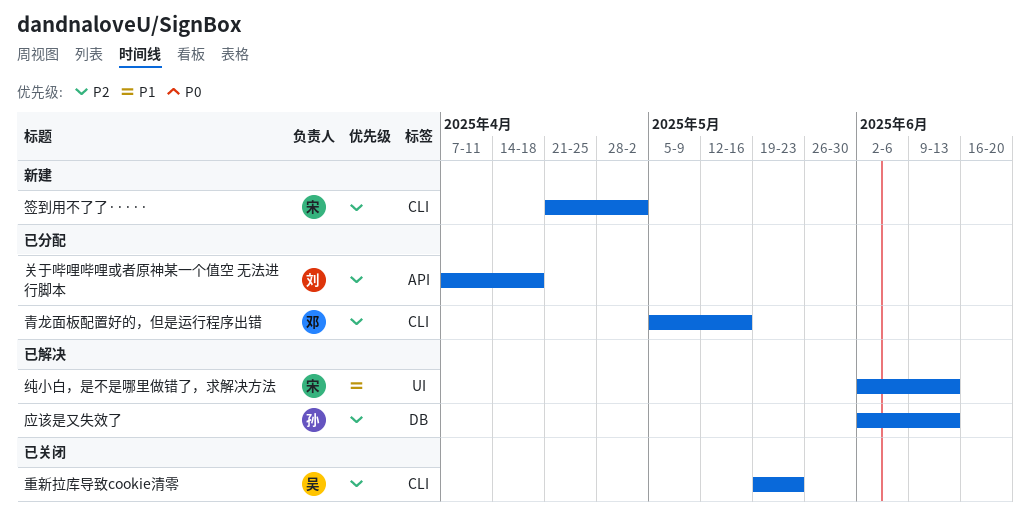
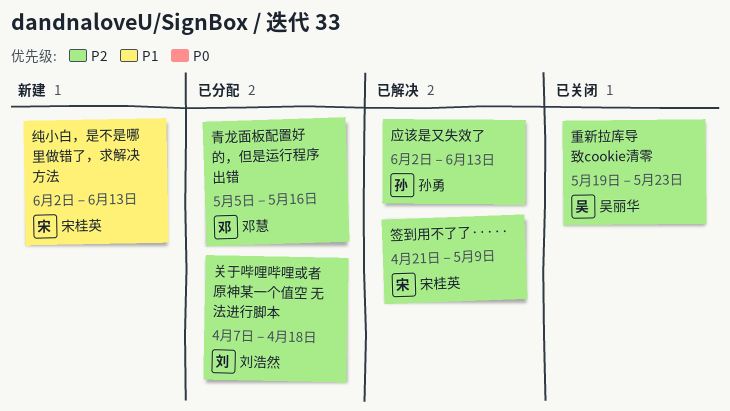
签到用不了了·····, status: 新建 -> 已解决
签到用不了了·····, due: May 2 -> May 9
纯小白，是不是哪里做错了，求解决方法, status: 已解决 -> 新建

